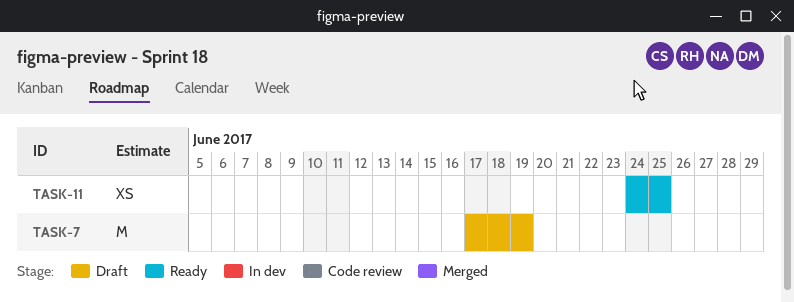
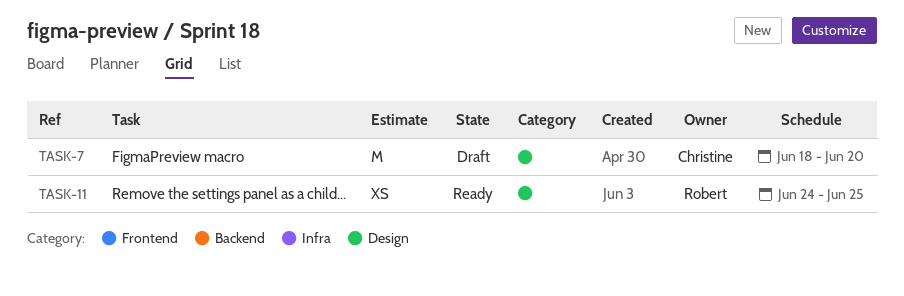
TASK-7, start: Jun 17 -> Jun 18
TASK-7, due: Jun 19 -> Jun 20

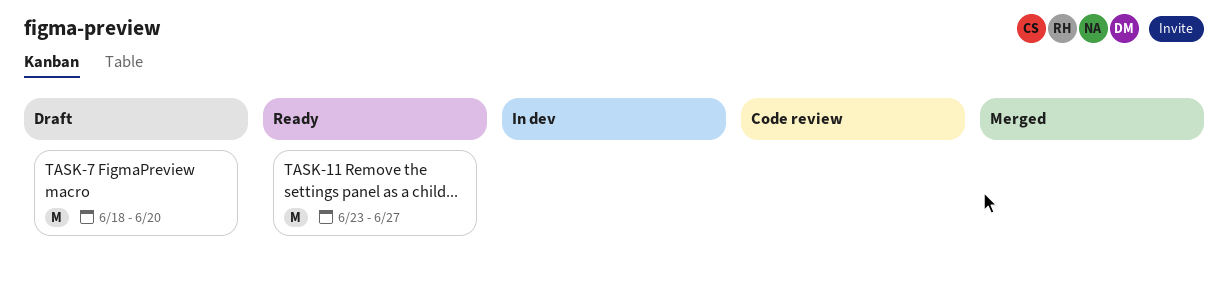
TASK-11, estimate: XS -> M
TASK-11, start: Jun 24 -> Jun 23
TASK-11, due: Jun 25 -> Jun 27

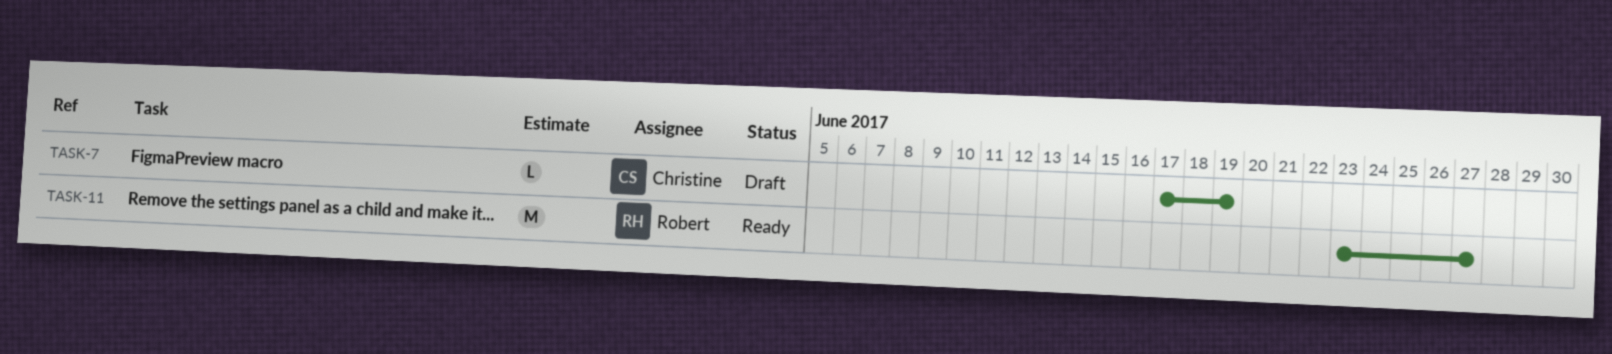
TASK-7, estimate: M -> L
TASK-7, start: Jun 18 -> Jun 17
TASK-7, due: Jun 20 -> Jun 19

